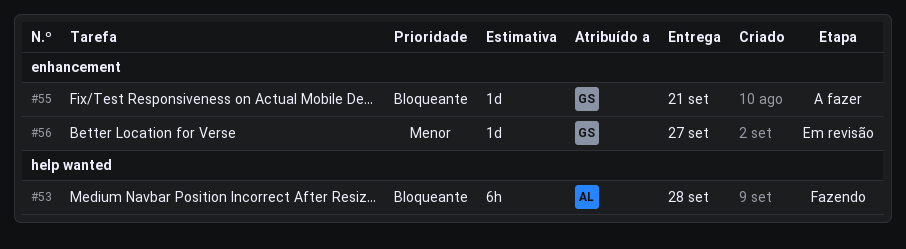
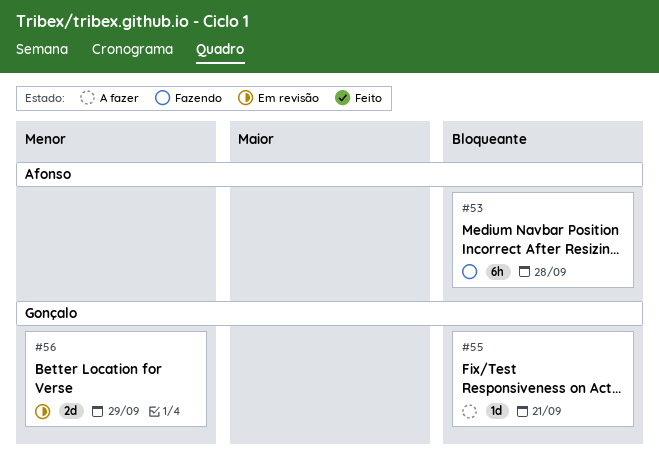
#56, estimate: 1d -> 2d
#56, due: Sep 27 -> Sep 29

